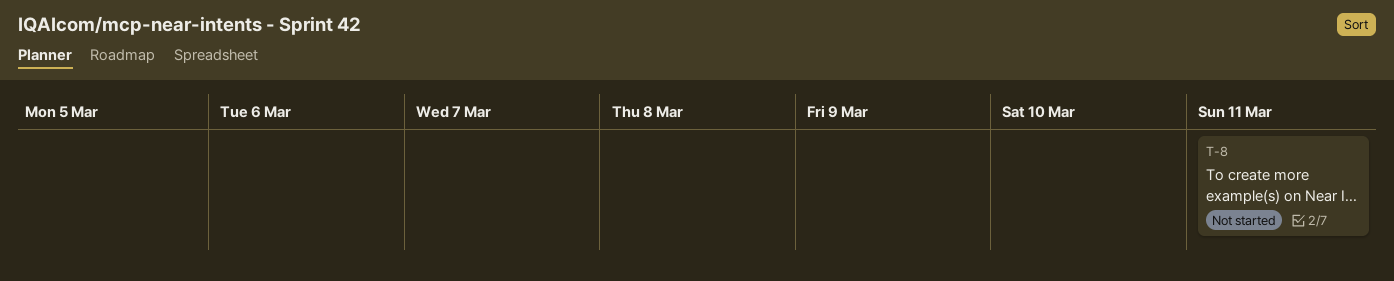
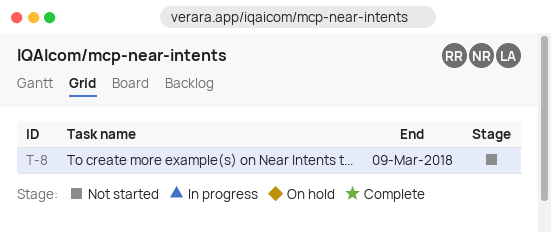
T-8, due: Mar 11 -> Mar 9

